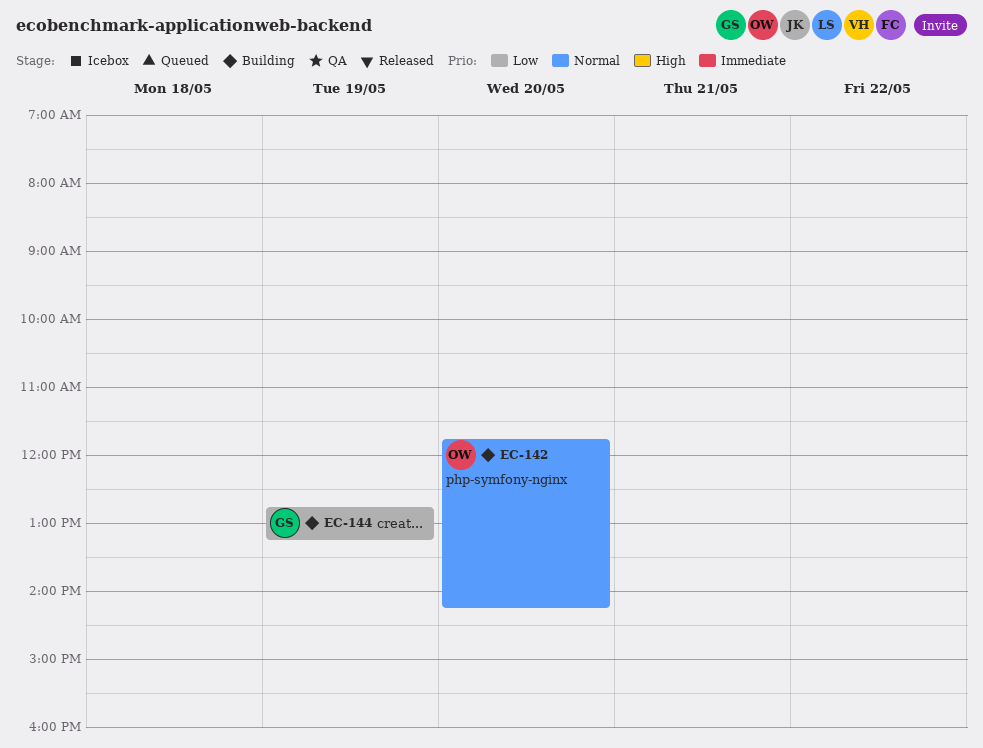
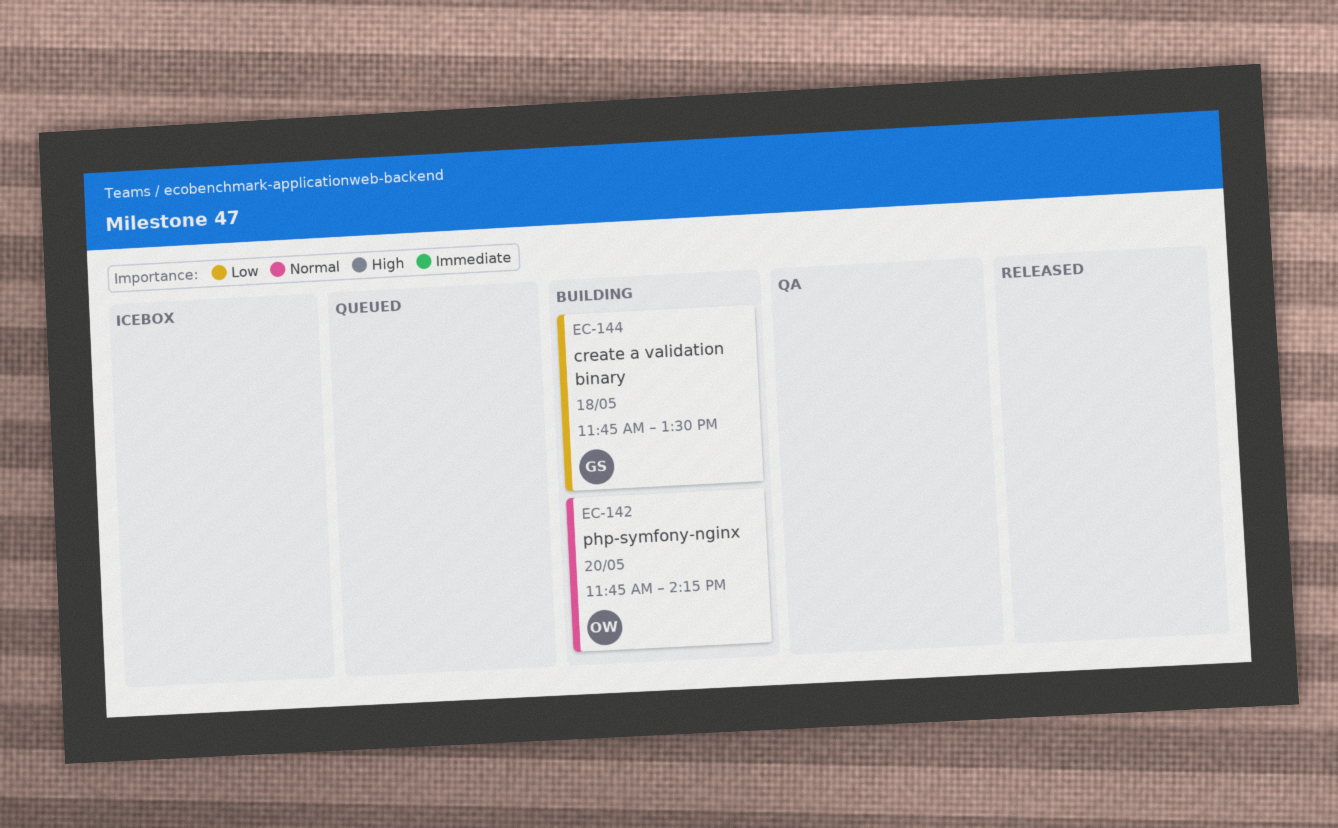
EC-144, day: May 19 -> May 18
EC-144, begins: 12:45 -> 11:45
EC-144, ends: 13:15 -> 13:30

